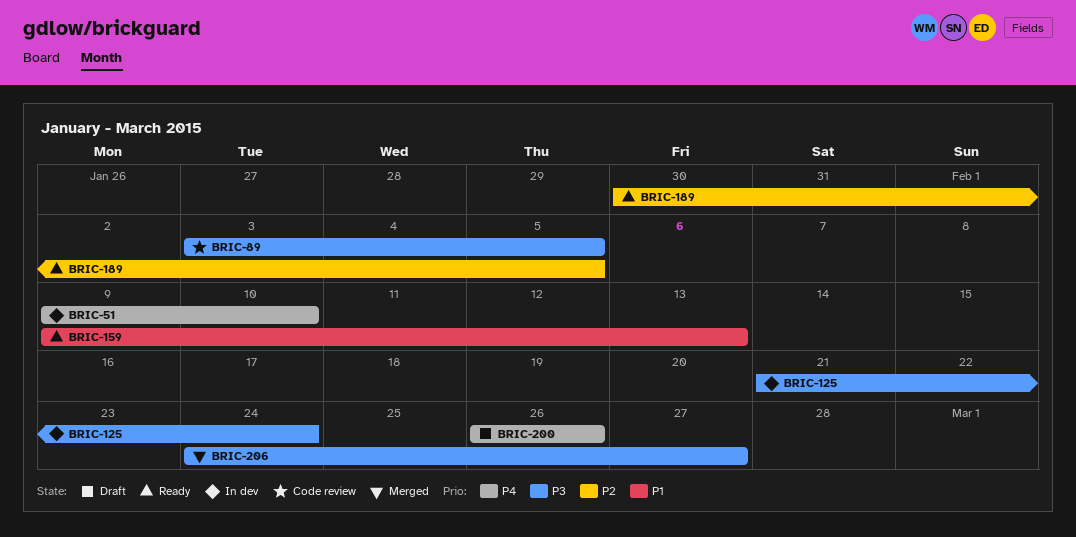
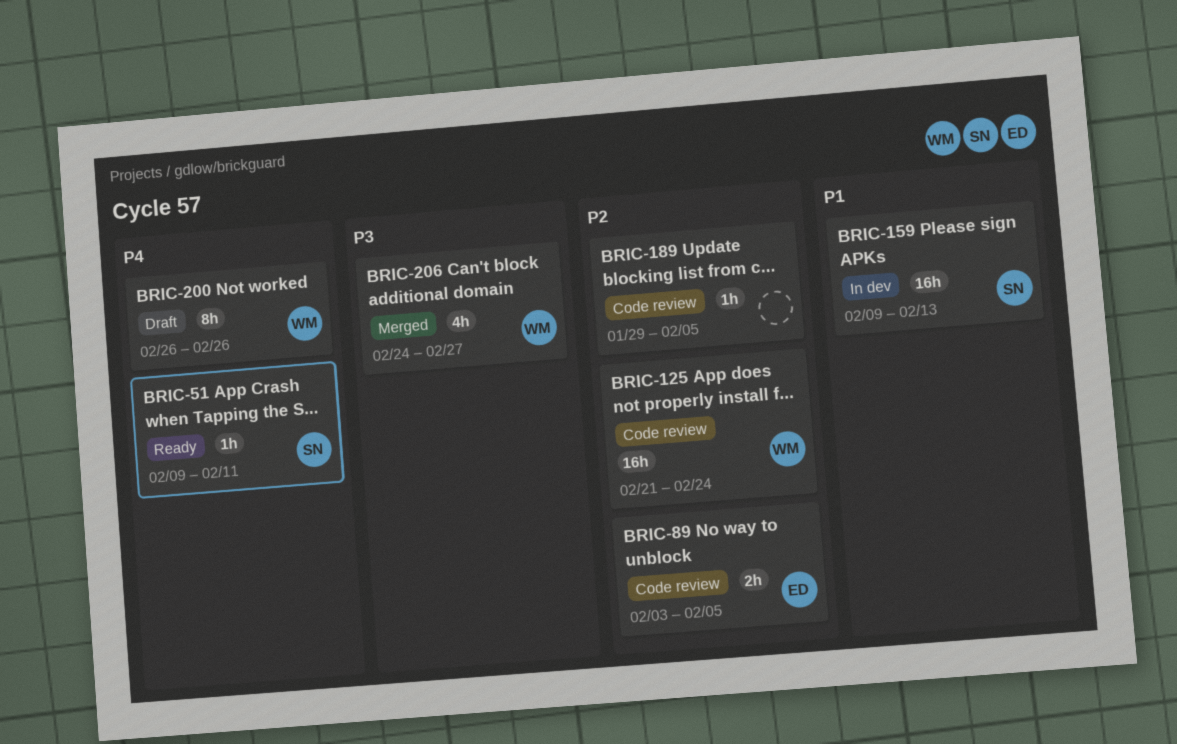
BRIC-51, status: In dev -> Ready
BRIC-51, due: Feb 10 -> Feb 11
BRIC-89, priority: P3 -> P2
BRIC-125, status: In dev -> Code review
BRIC-125, priority: P3 -> P2
BRIC-159, status: Ready -> In dev
BRIC-189, status: Ready -> Code review
BRIC-189, start: Jan 30 -> Jan 29

